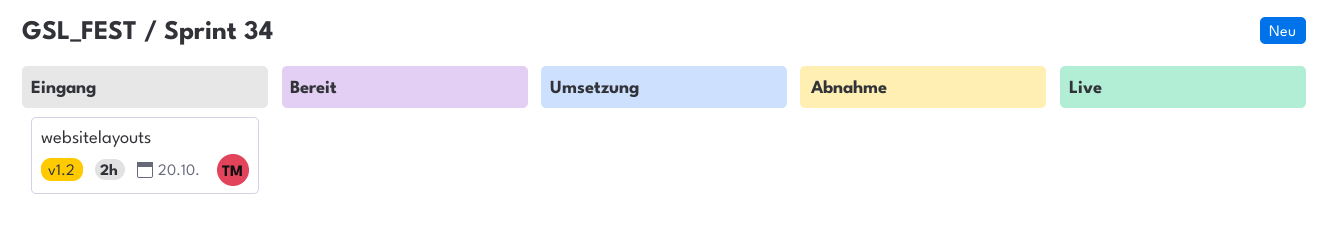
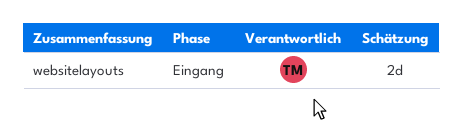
websitelayouts, estimate: 2h -> 2d

